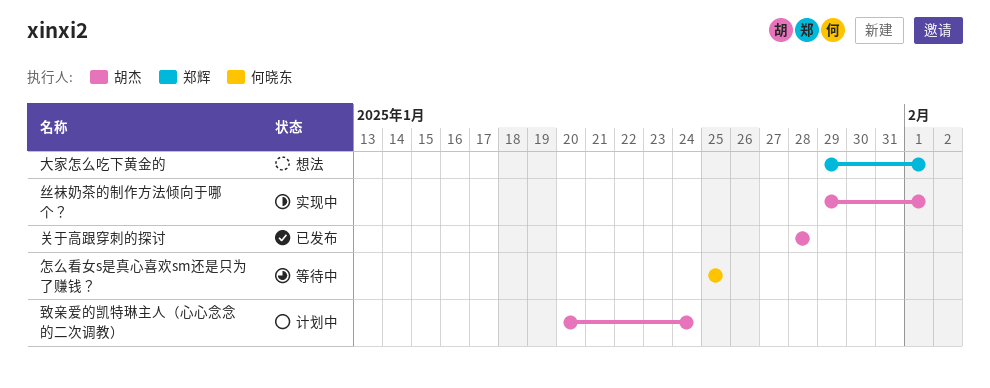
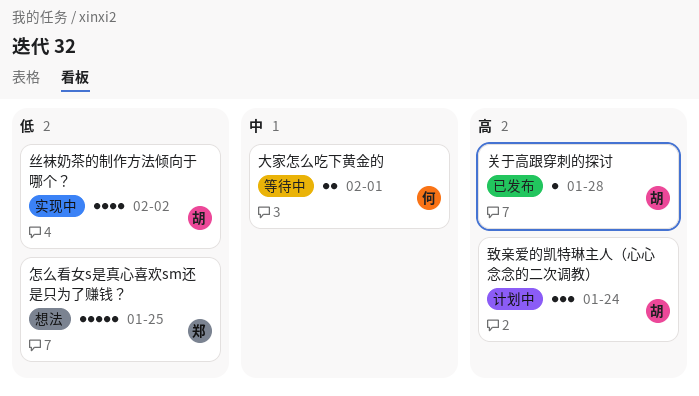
丝袜奶茶的制作方法倾向于哪个？, due: Feb 1 -> Feb 2
大家怎么吃下黄金的, status: 想法 -> 等待中
大家怎么吃下黄金的, owner: 郑辉 -> 何晓东
怎么看女s是真心喜欢sm还是只为了赚钱？, status: 等待中 -> 想法
怎么看女s是真心喜欢sm还是只为了赚钱？, owner: 何晓东 -> 郑辉

